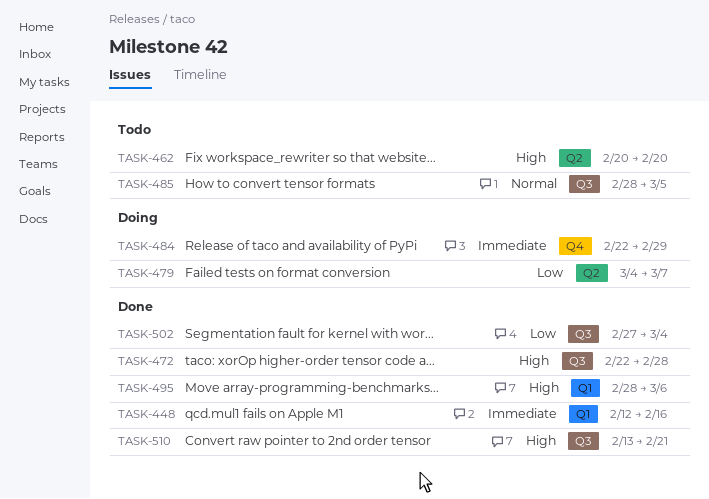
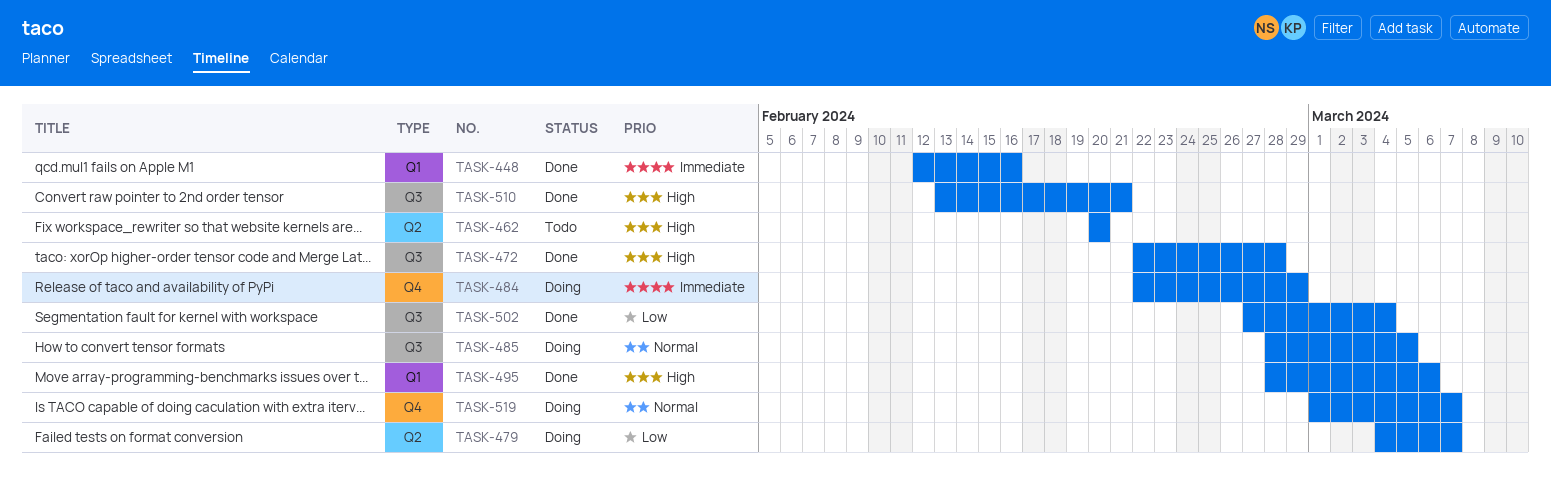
TASK-485, status: Todo -> Doing
TASK-519: none -> present

